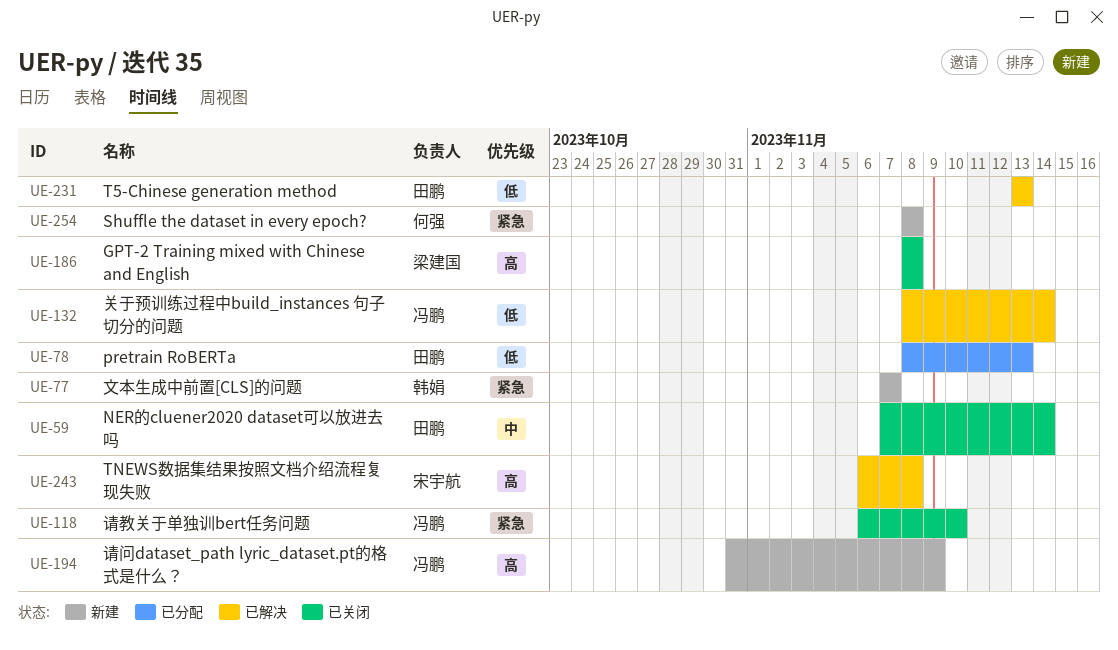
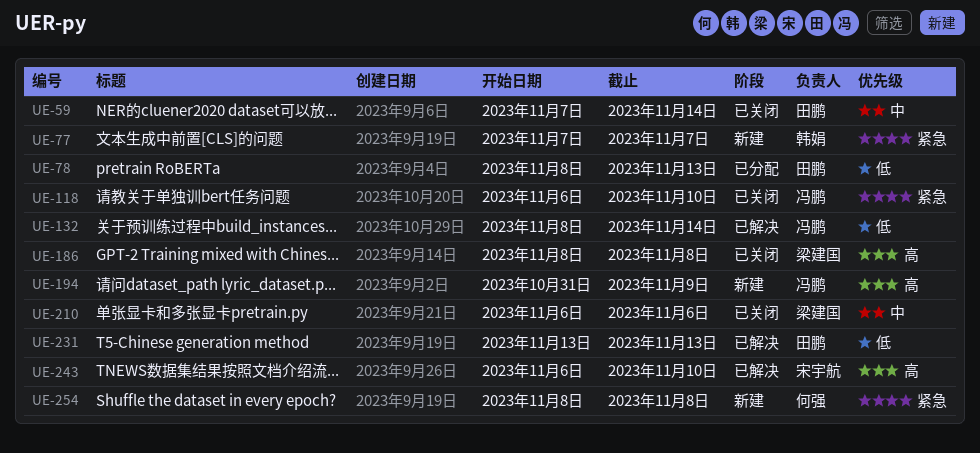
UE-210: none -> present
UE-243, due: Nov 8 -> Nov 10

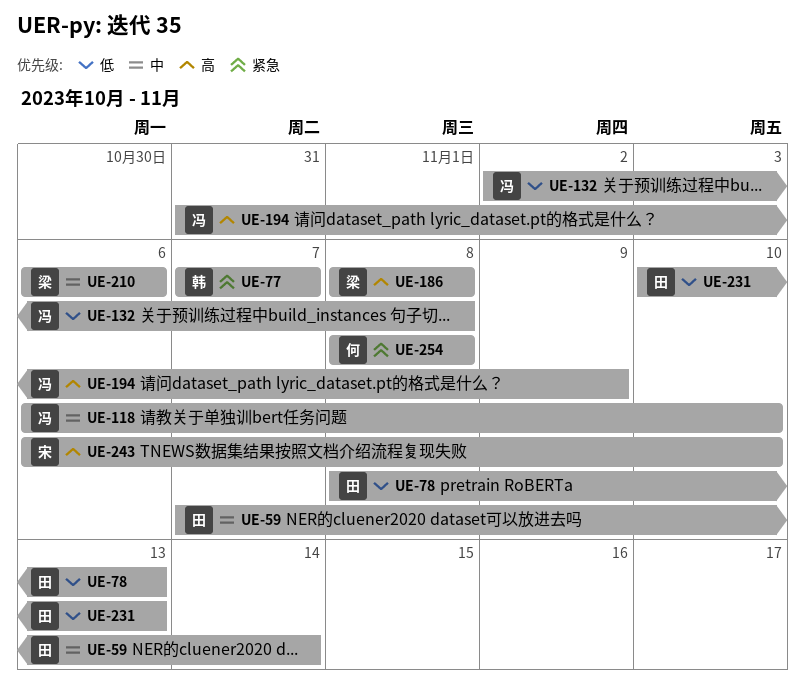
UE-118, priority: 紧急 -> 中
UE-132, start: Nov 8 -> Nov 2
UE-132, due: Nov 14 -> Nov 8
UE-231, start: Nov 13 -> Nov 10

